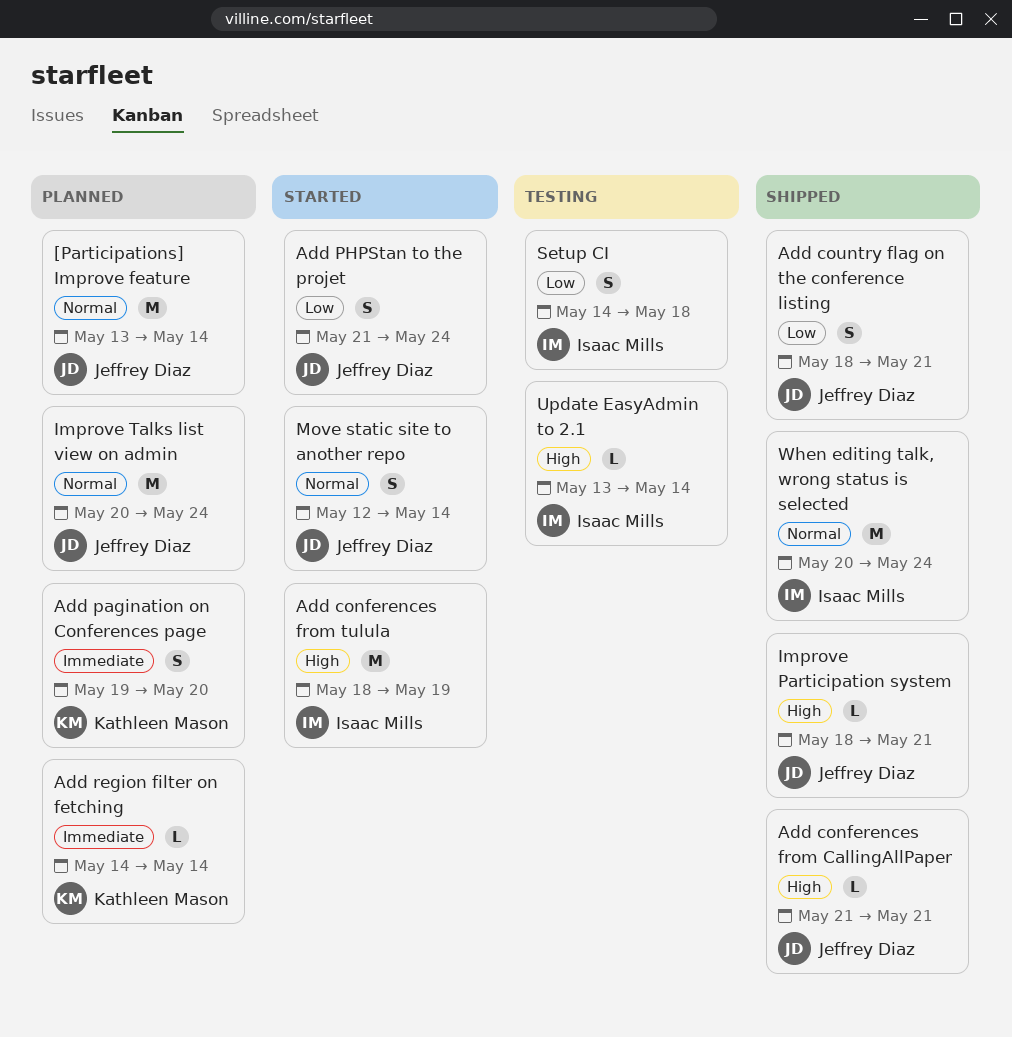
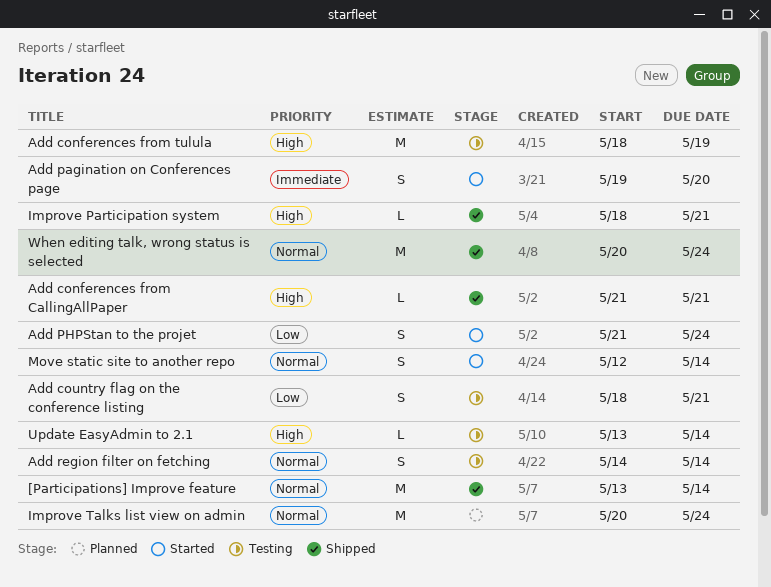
[Participations] Improve feature, status: Planned -> Shipped
Add conferences from tulula, status: Started -> Testing
Add country flag on the conference listing, status: Shipped -> Testing
Add pagination on Conferences page, status: Planned -> Started
Add region filter on fetching, status: Planned -> Testing
Add region filter on fetching, priority: Immediate -> Normal
Add region filter on fetching, estimate: L -> S
Setup CI: present -> none

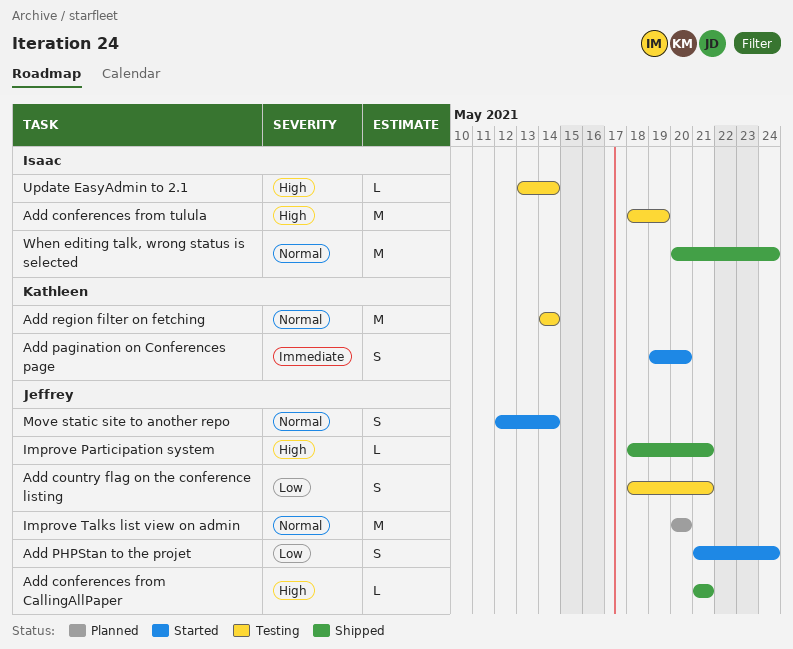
[Participations] Improve feature: present -> none
Add region filter on fetching, estimate: S -> M
Improve Talks list view on admin, due: May 24 -> May 20

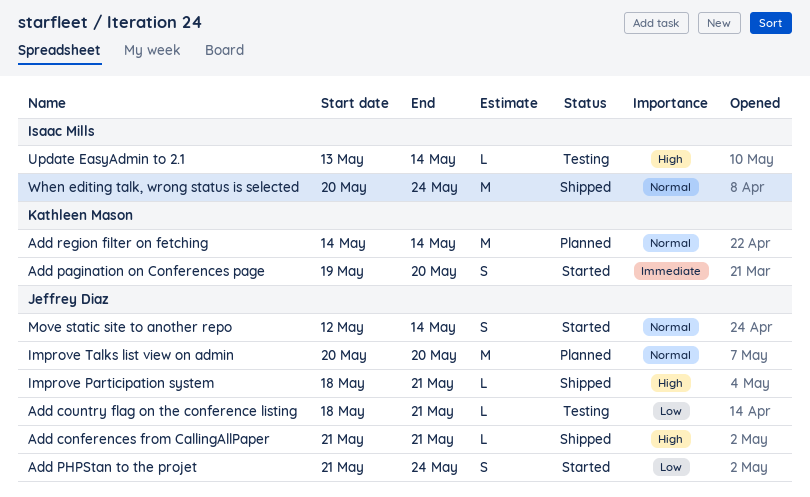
Add conferences from tulula: present -> none
Add country flag on the conference listing, estimate: S -> L
Add region filter on fetching, status: Testing -> Planned

